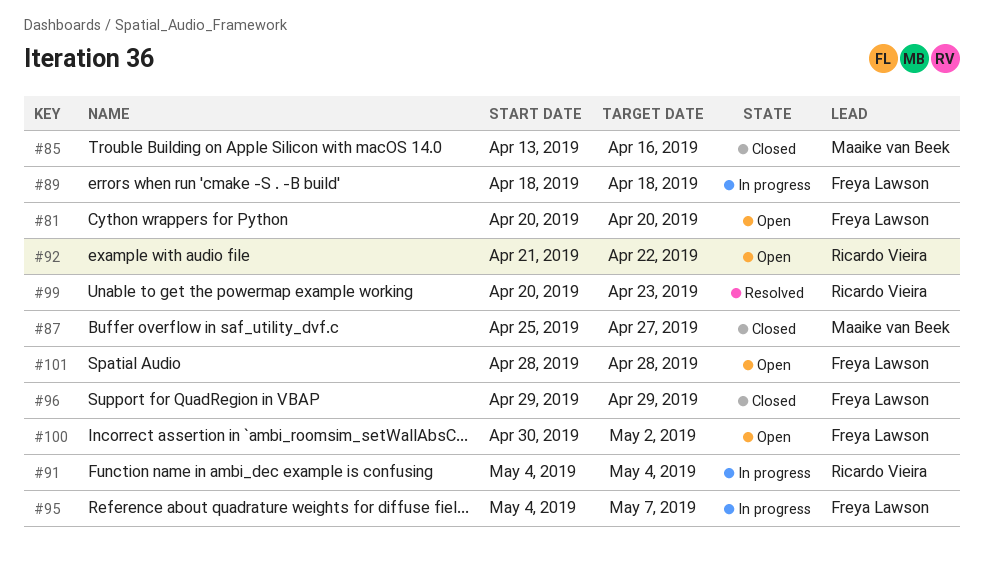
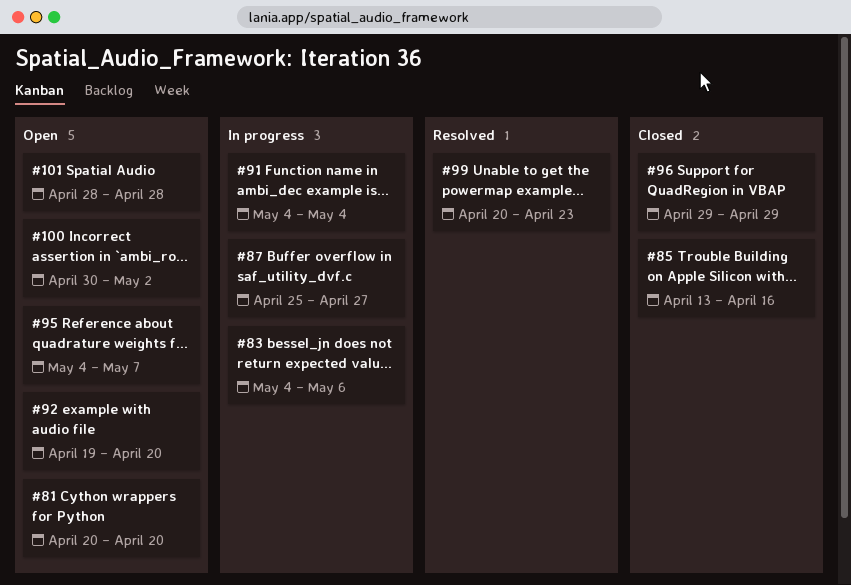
#83: none -> present
#87, status: Closed -> In progress
#89: present -> none
#92, start: Apr 21 -> Apr 19
#92, due: Apr 22 -> Apr 20
#95, status: In progress -> Open

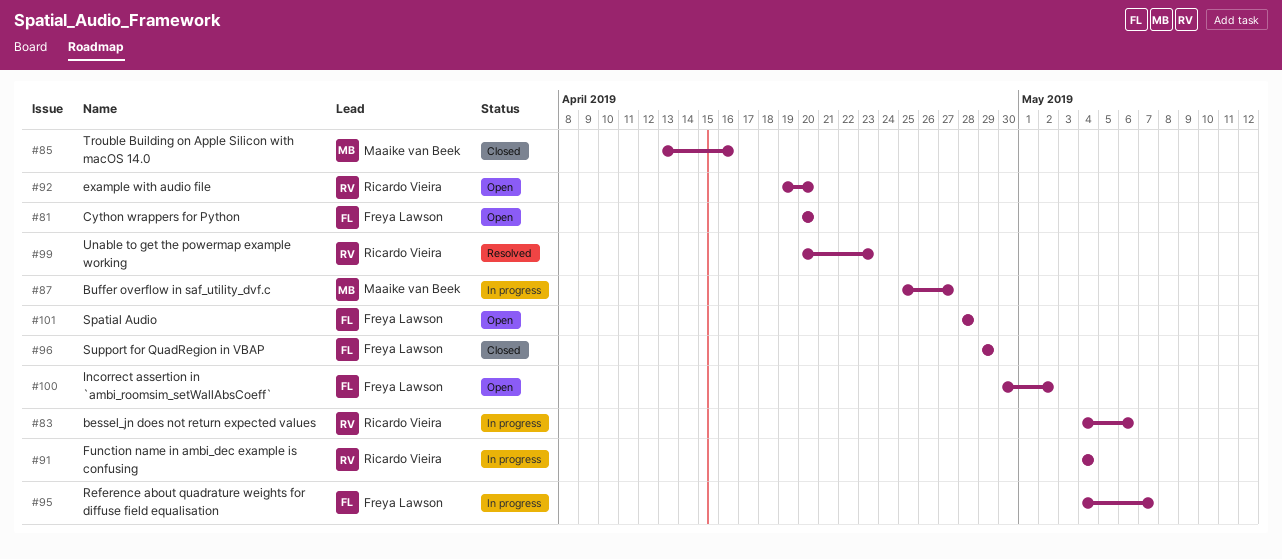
#95, status: Open -> In progress

